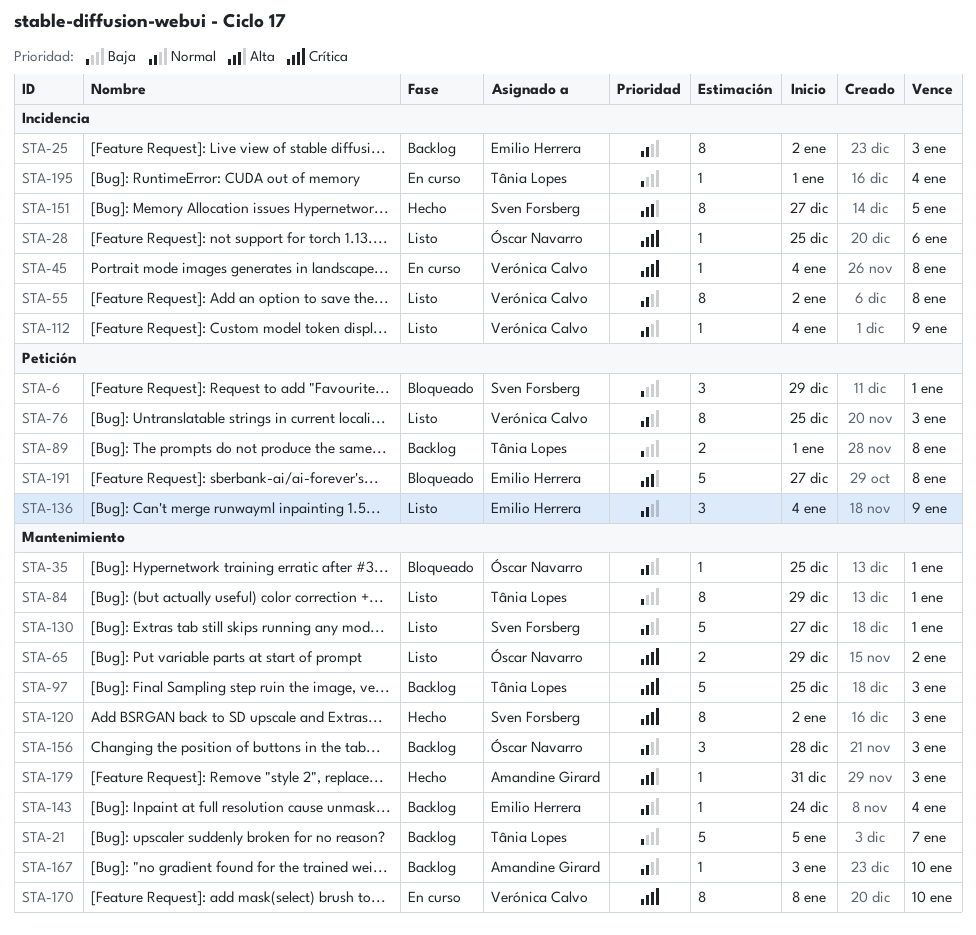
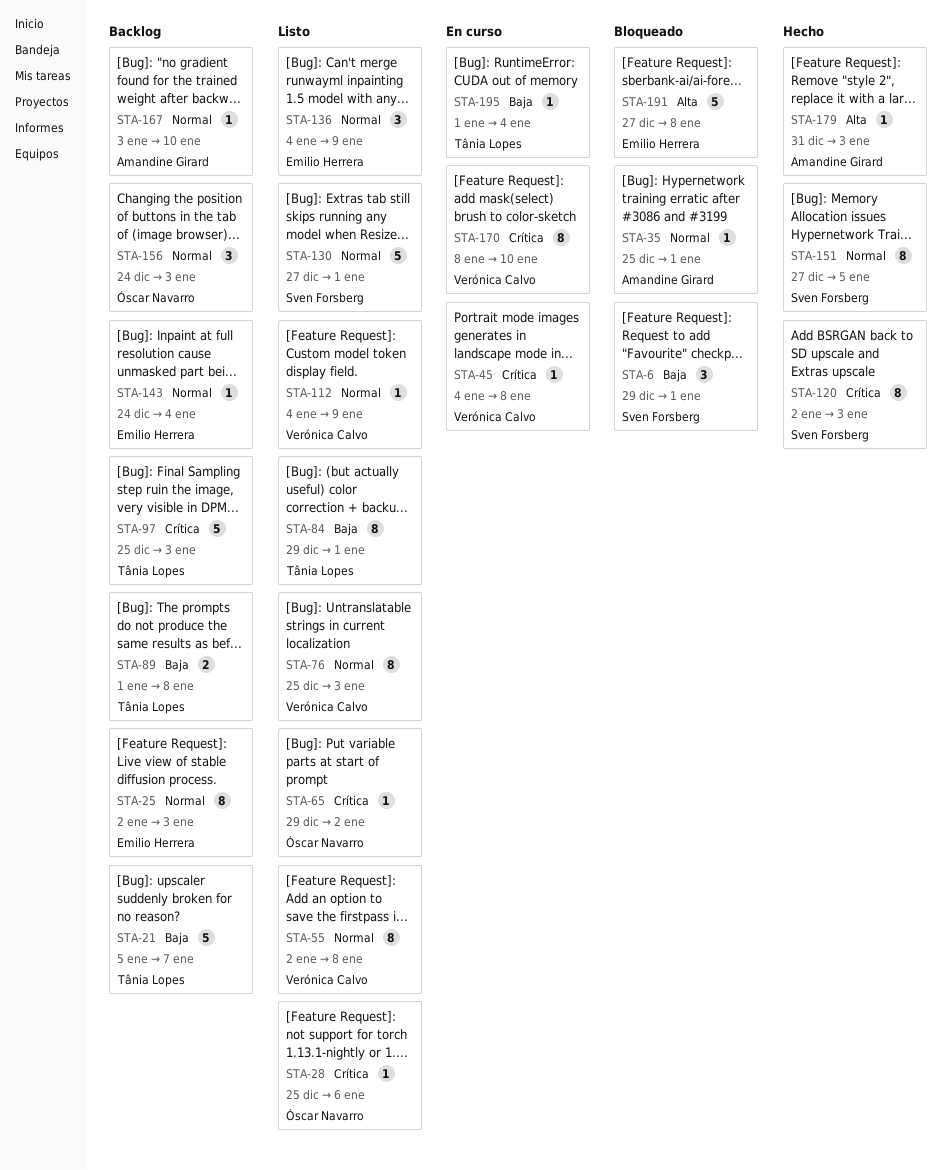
STA-35, owner: Óscar Navarro -> Amandine Girard
STA-65, estimate: 2 -> 1
STA-151, priority: Alta -> Normal
STA-156, start: Dec 28 -> Dec 24

